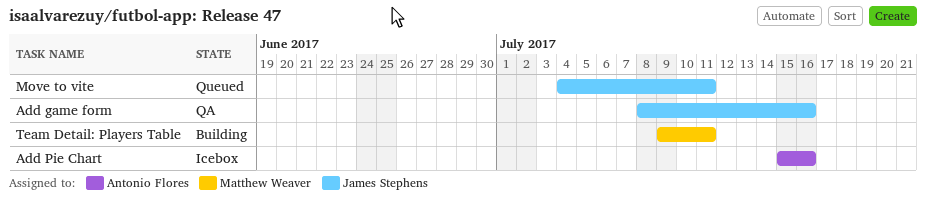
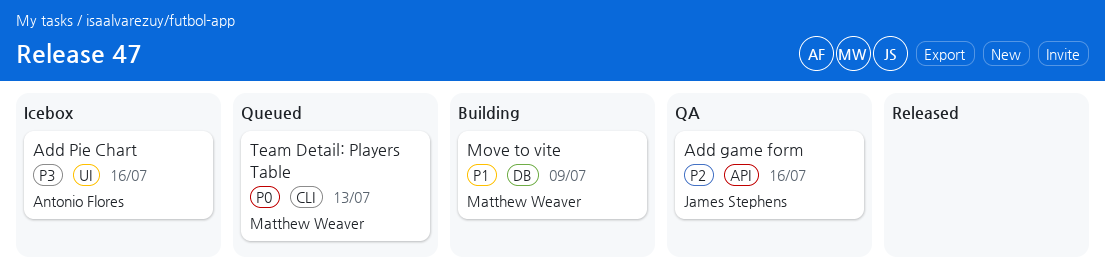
Move to vite, status: Queued -> Building
Move to vite, owner: James Stephens -> Matthew Weaver
Move to vite, due: Jul 11 -> Jul 9
Team Detail: Players Table, status: Building -> Queued
Team Detail: Players Table, due: Jul 11 -> Jul 13

